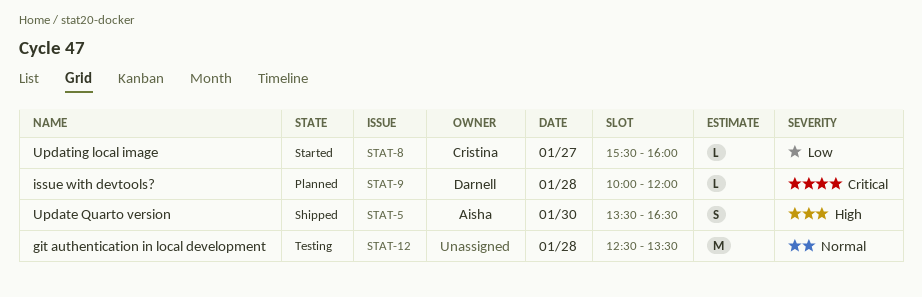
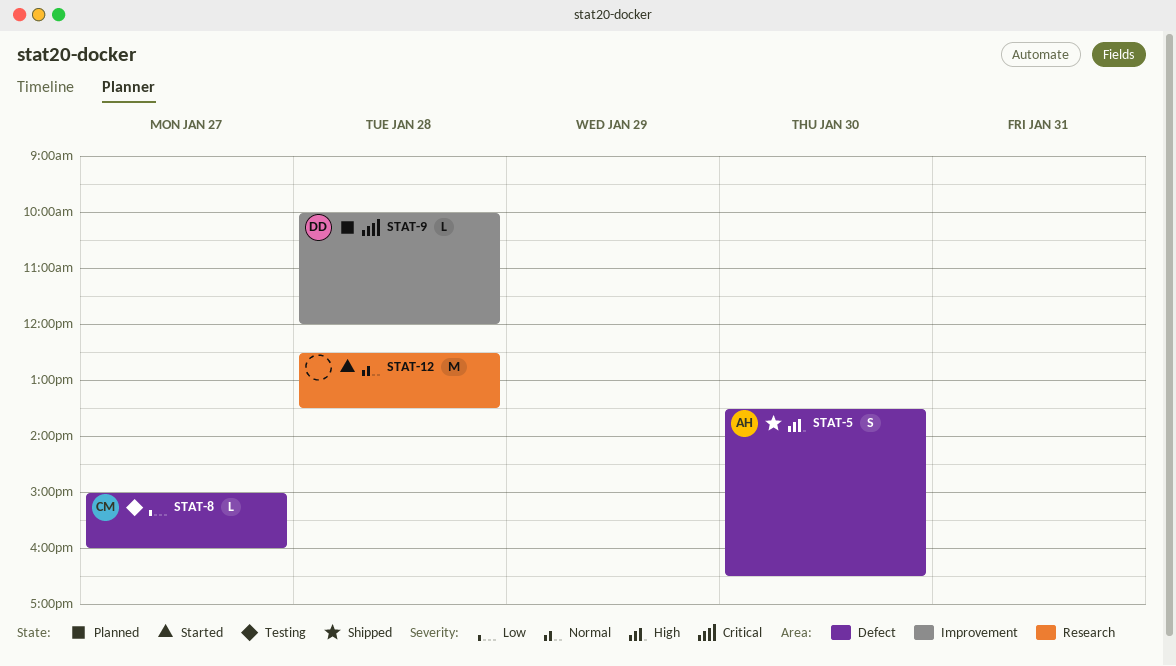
STAT-8, status: Started -> Testing
STAT-8, begins: 15:30 -> 15:00
STAT-12, status: Testing -> Started

